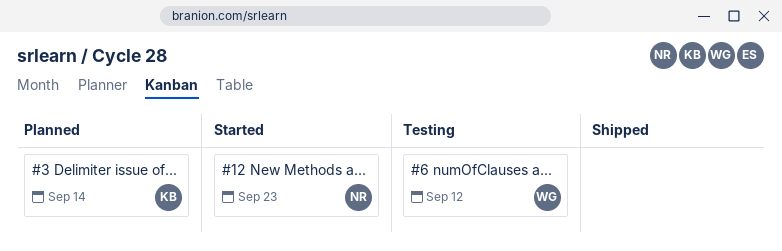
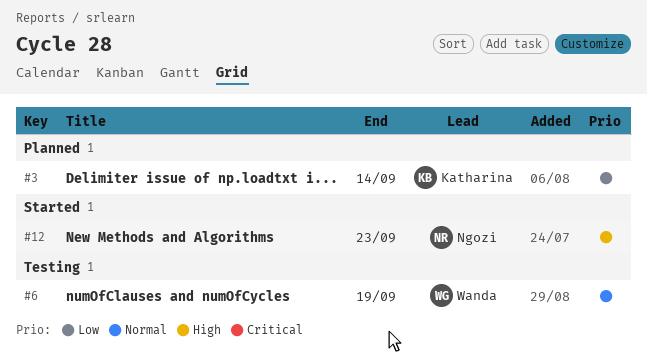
#6, due: Sep 12 -> Sep 19

